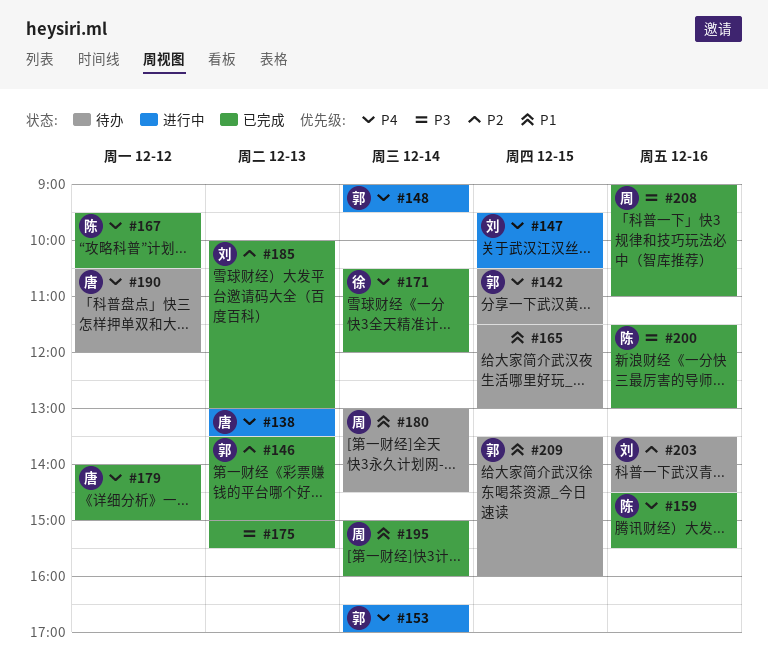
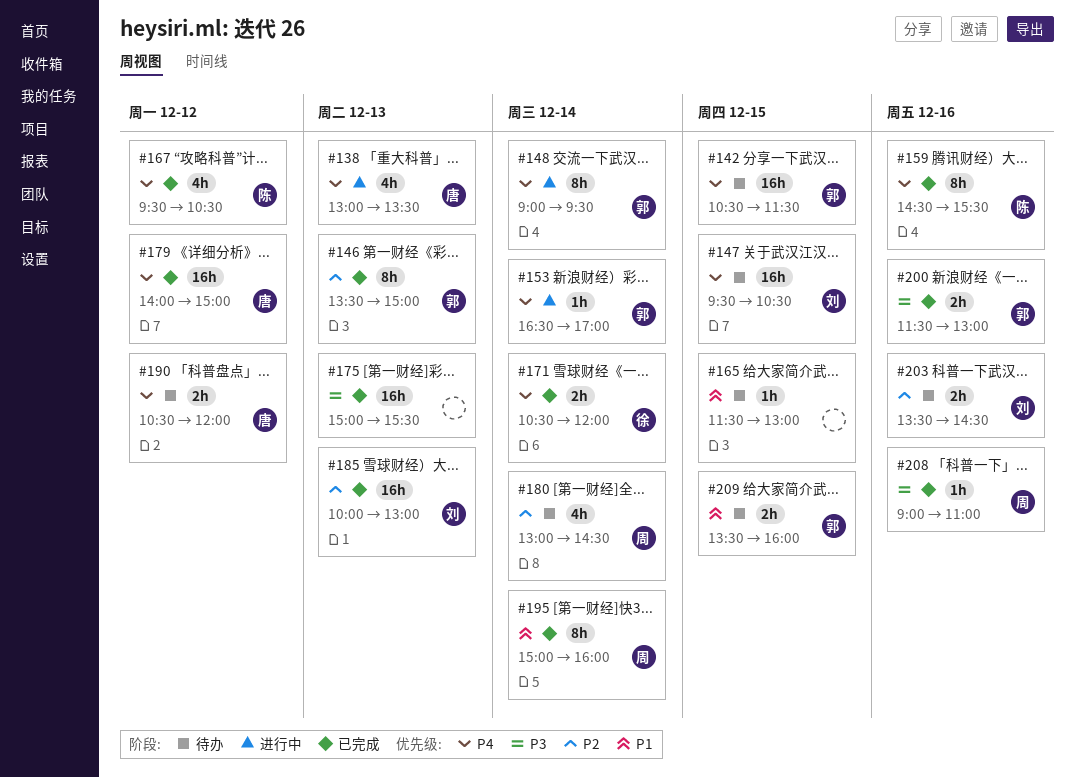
#147, status: 进行中 -> 待办
#180, priority: P1 -> P2
#200, owner: 陈 -> 郭

